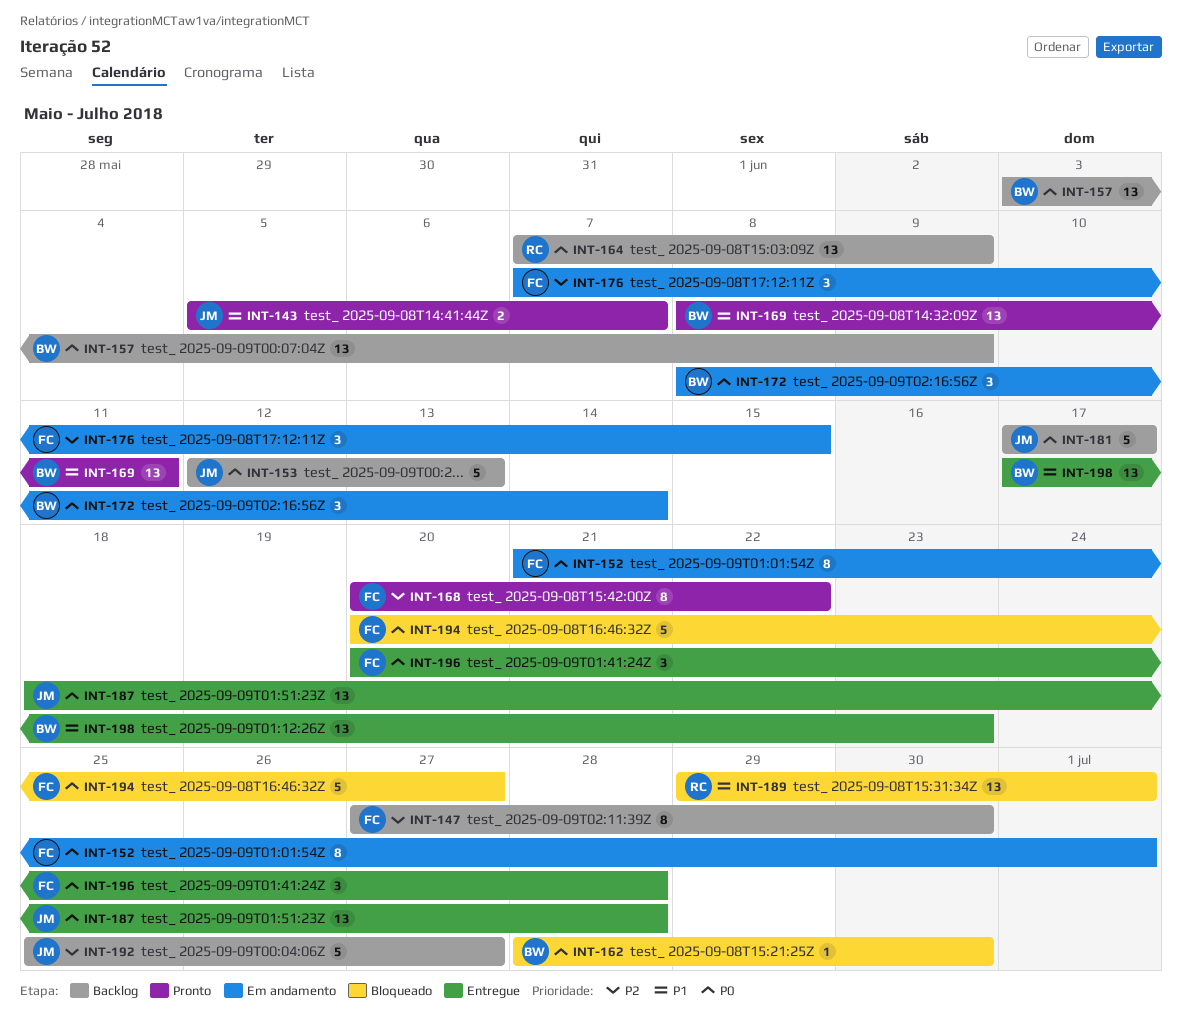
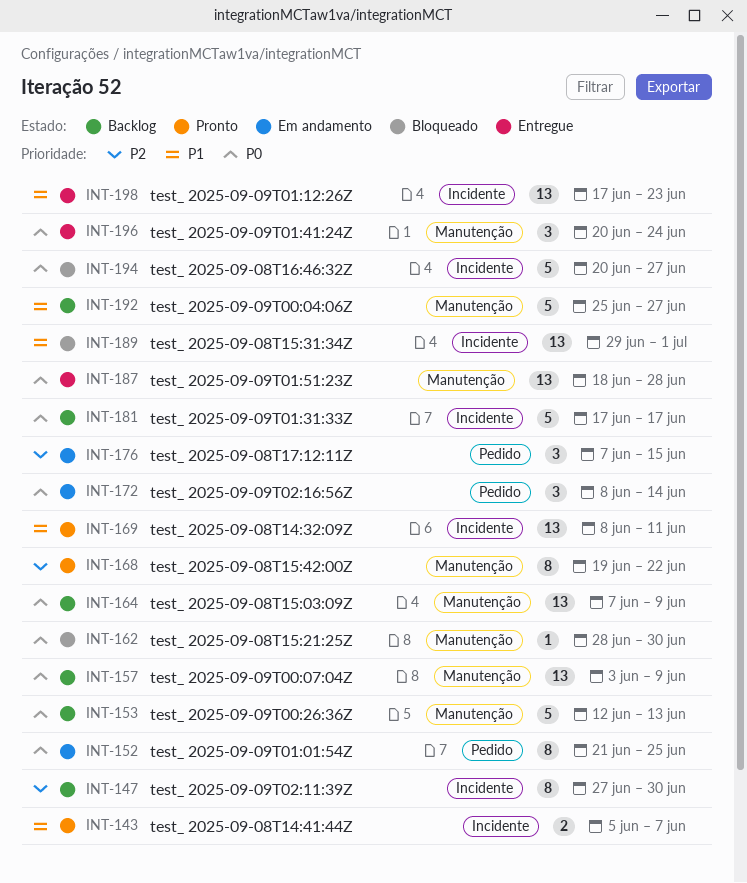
INT-152, due: Jul 1 -> Jun 25
INT-168, start: Jun 20 -> Jun 19
INT-192, priority: P2 -> P1
INT-196, due: Jun 28 -> Jun 24

